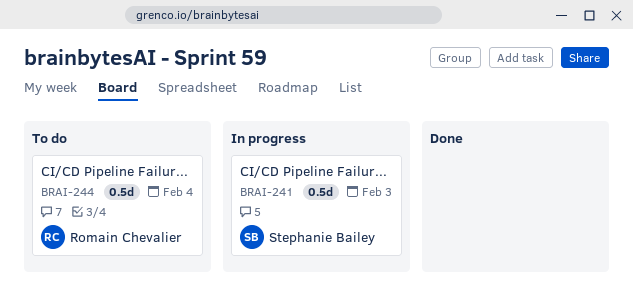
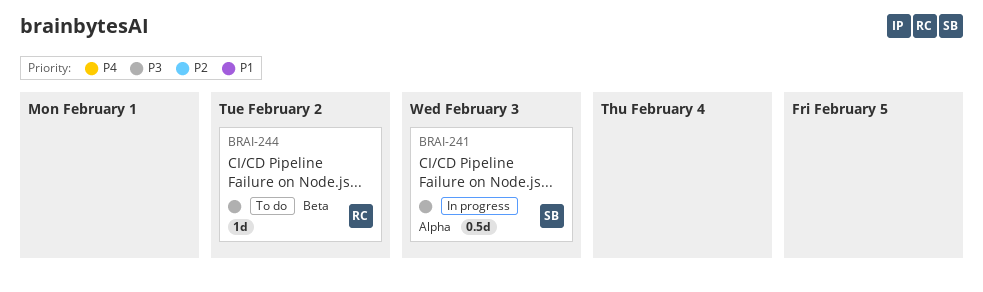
BRAI-244, estimate: 0.5d -> 1d
BRAI-244, due: Feb 4 -> Feb 2

